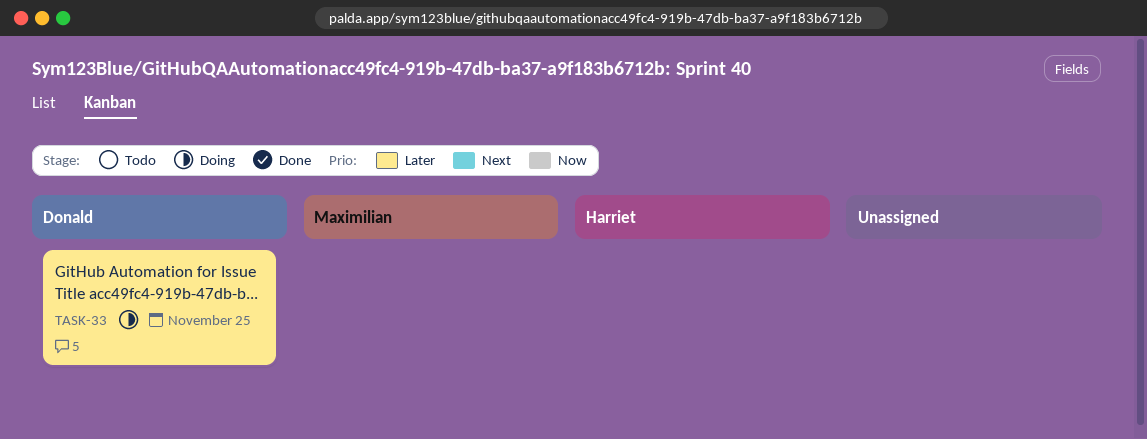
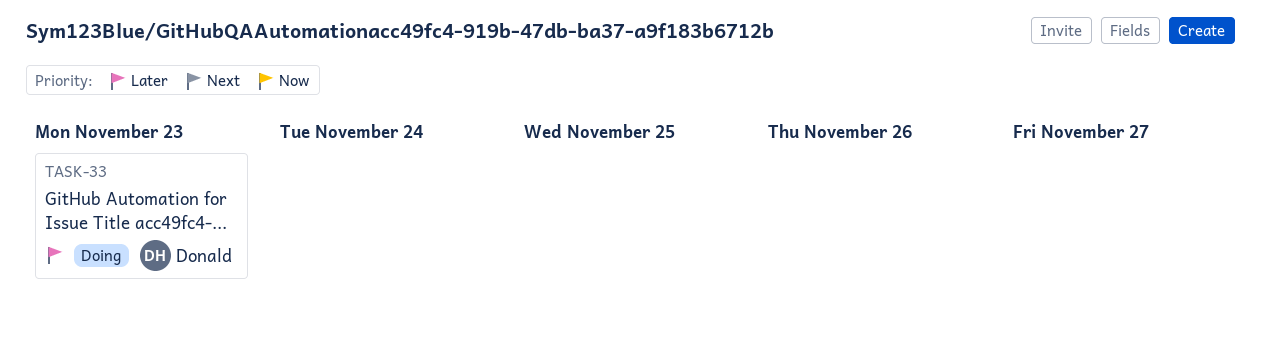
TASK-33, due: Nov 25 -> Nov 23

